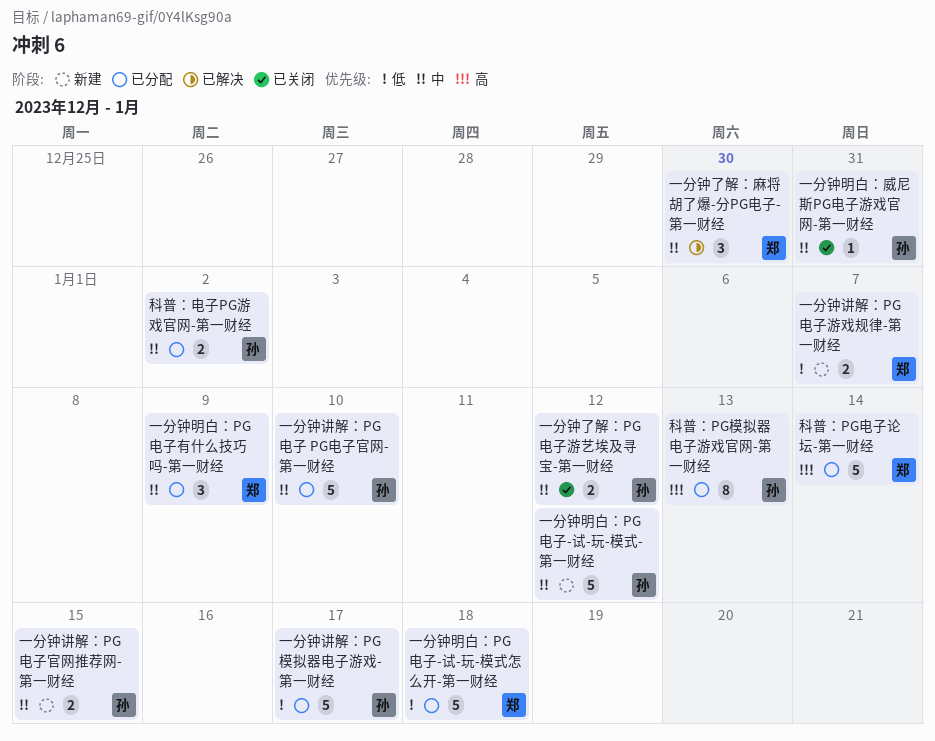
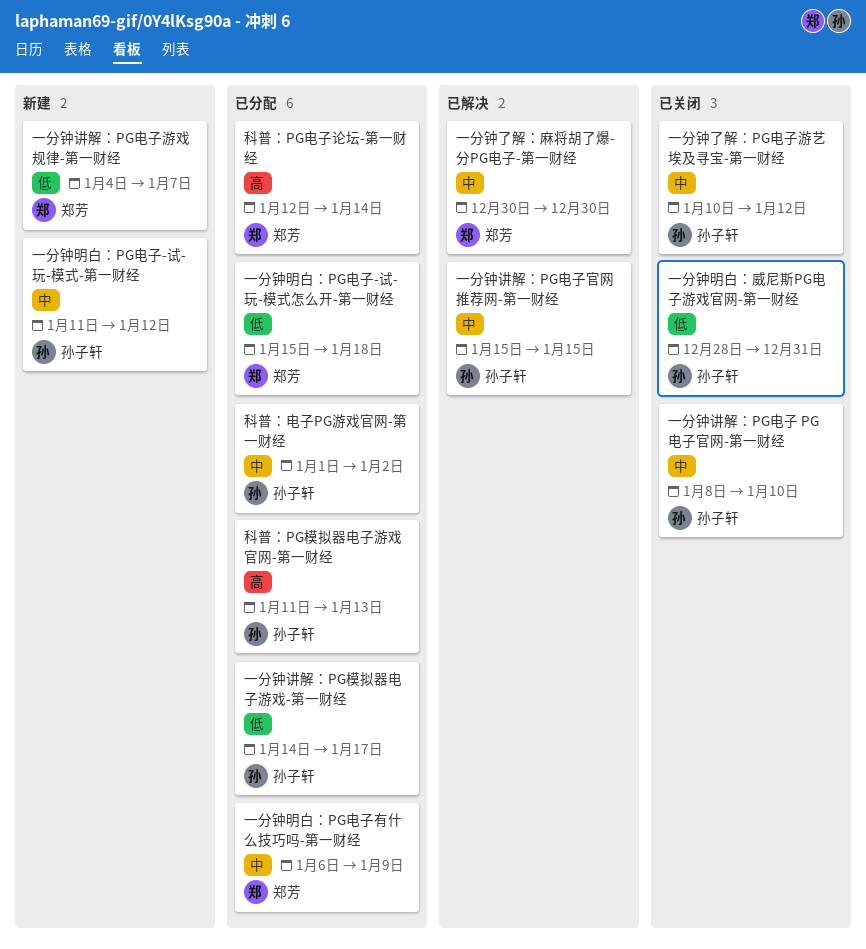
一分钟明白：威尼斯PG电子游戏官网-第一财经, priority: 中 -> 低
一分钟讲解：PG电子 PG电子官网-第一财经, status: 已分配 -> 已关闭
一分钟讲解：PG电子官网推荐网-第一财经, status: 新建 -> 已解决

